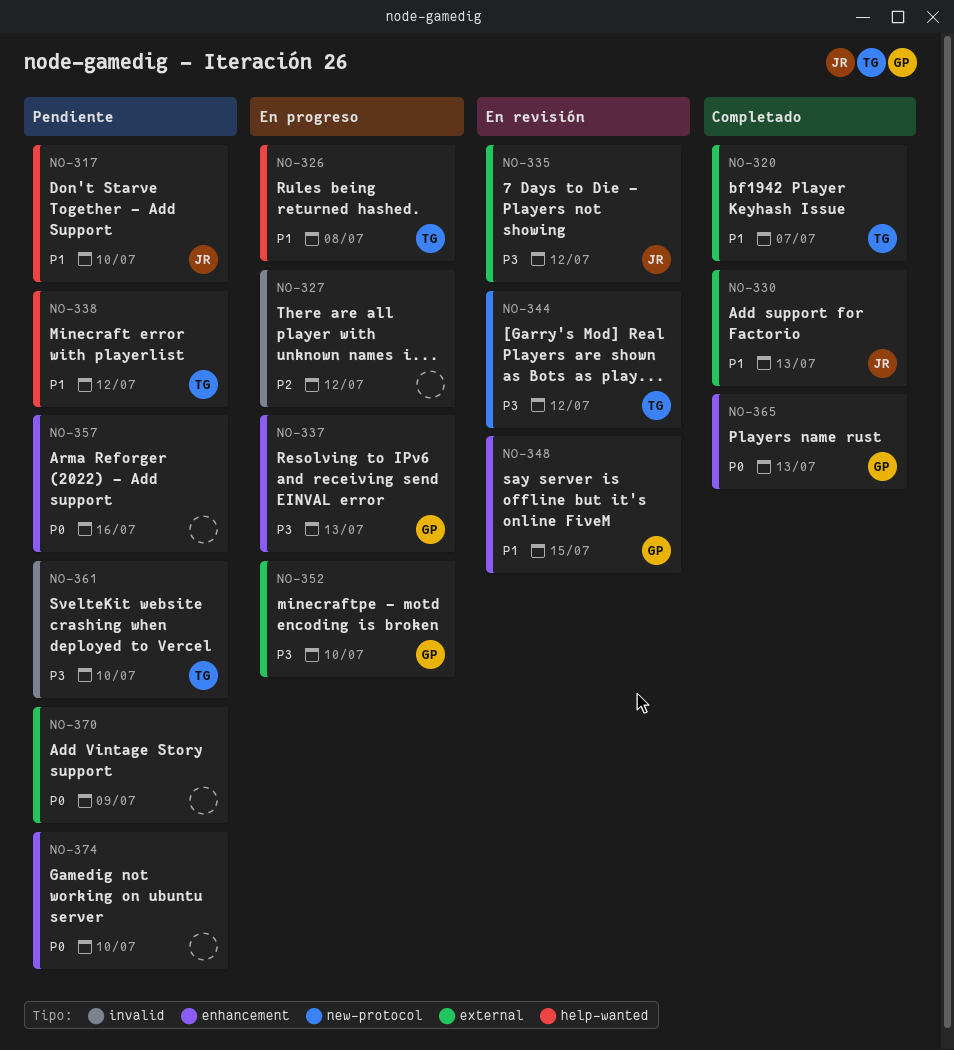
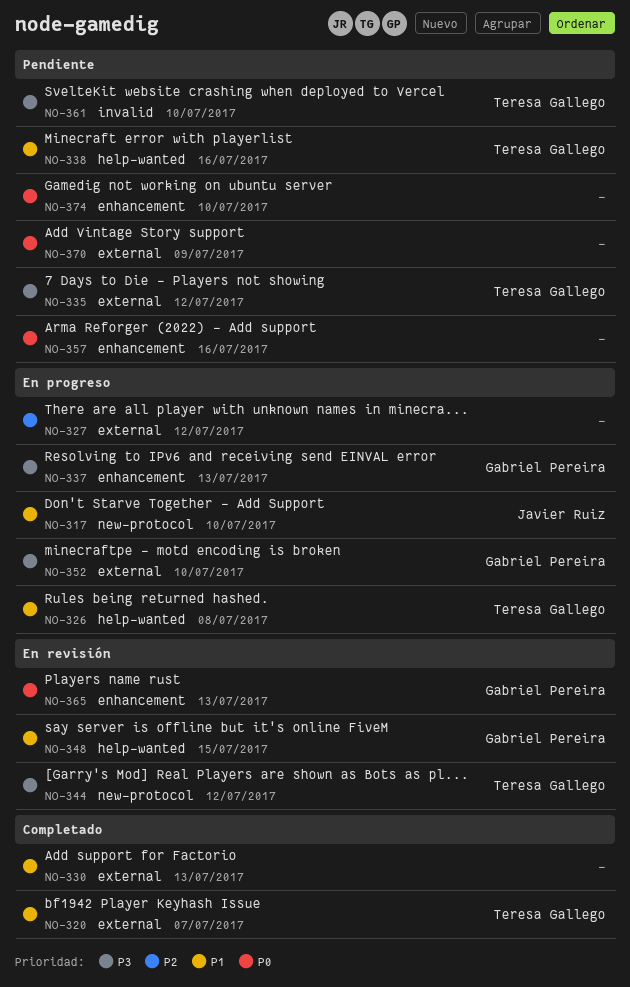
NO-317, status: Pendiente -> En progreso
NO-317, label: help-wanted -> new-protocol
NO-327, label: invalid -> external
NO-330, owner: Javier Ruiz -> none
NO-335, status: En revisión -> Pendiente
NO-335, owner: Javier Ruiz -> Teresa Gallego
NO-338, due: Jul 12 -> Jul 16
NO-348, label: enhancement -> help-wanted
NO-365, status: Completado -> En revisión

